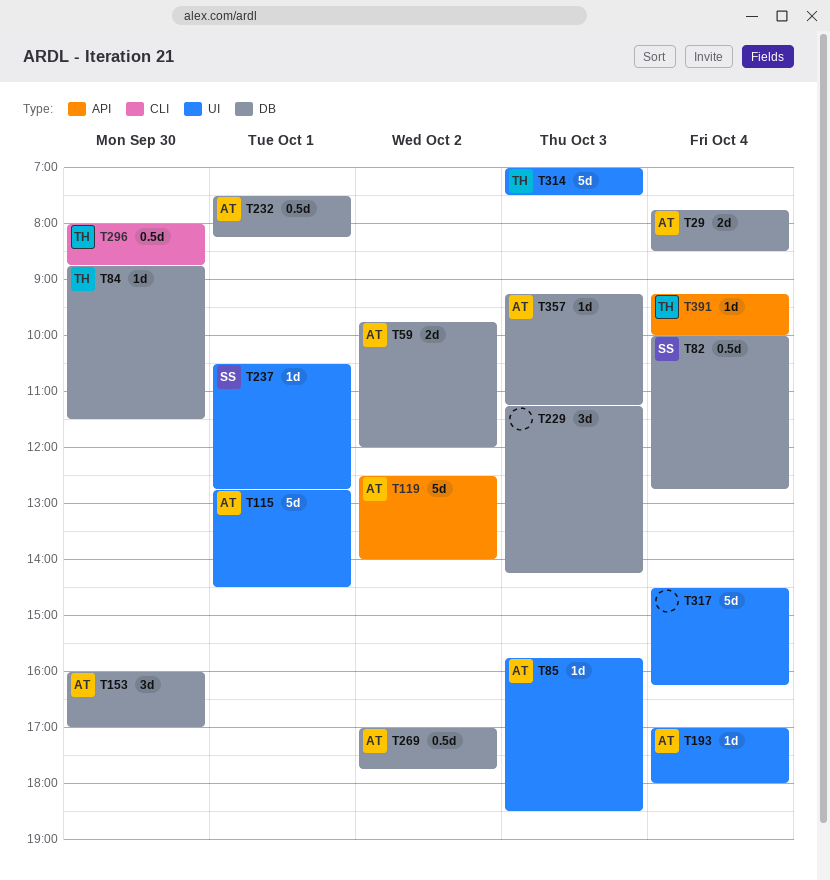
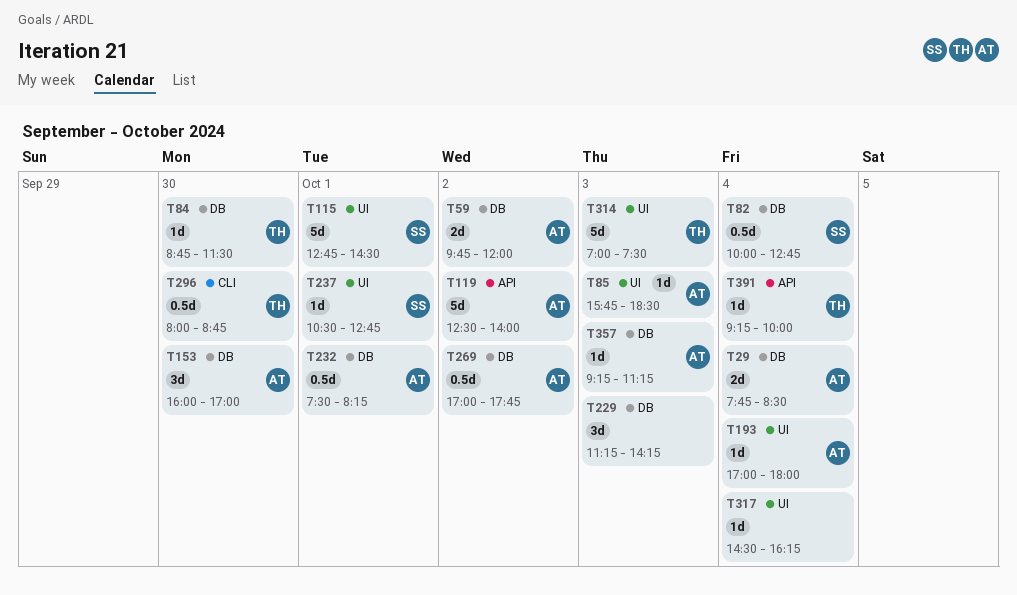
T115, owner: AT -> SS
T317, estimate: 5d -> 1d

